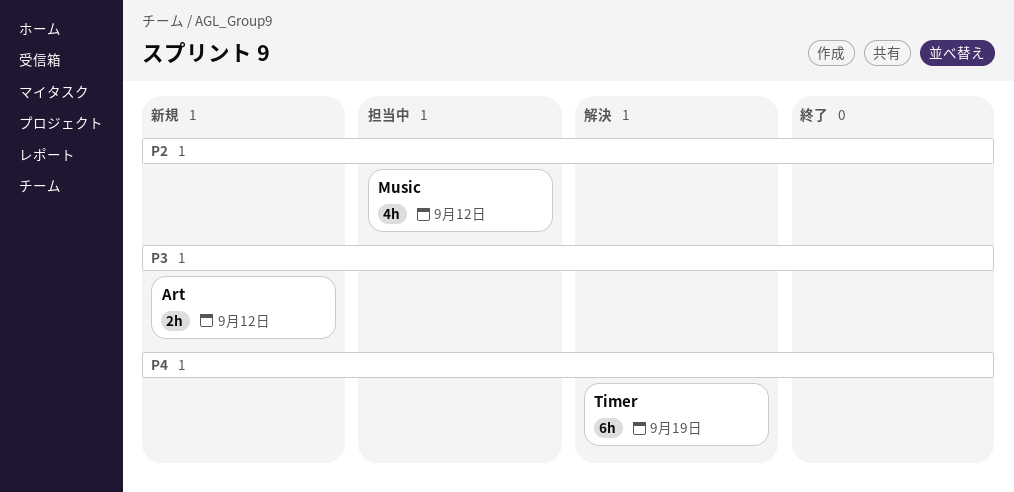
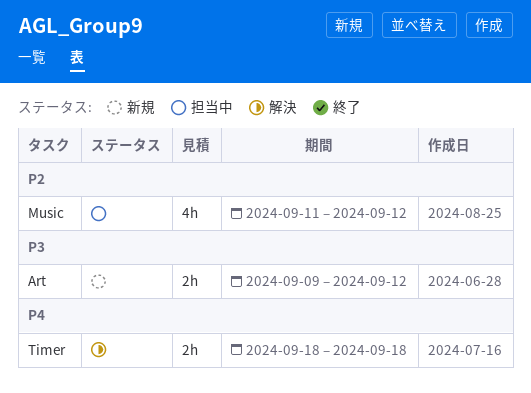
Timer, estimate: 6h -> 2h
Timer, due: Sep 19 -> Sep 18

